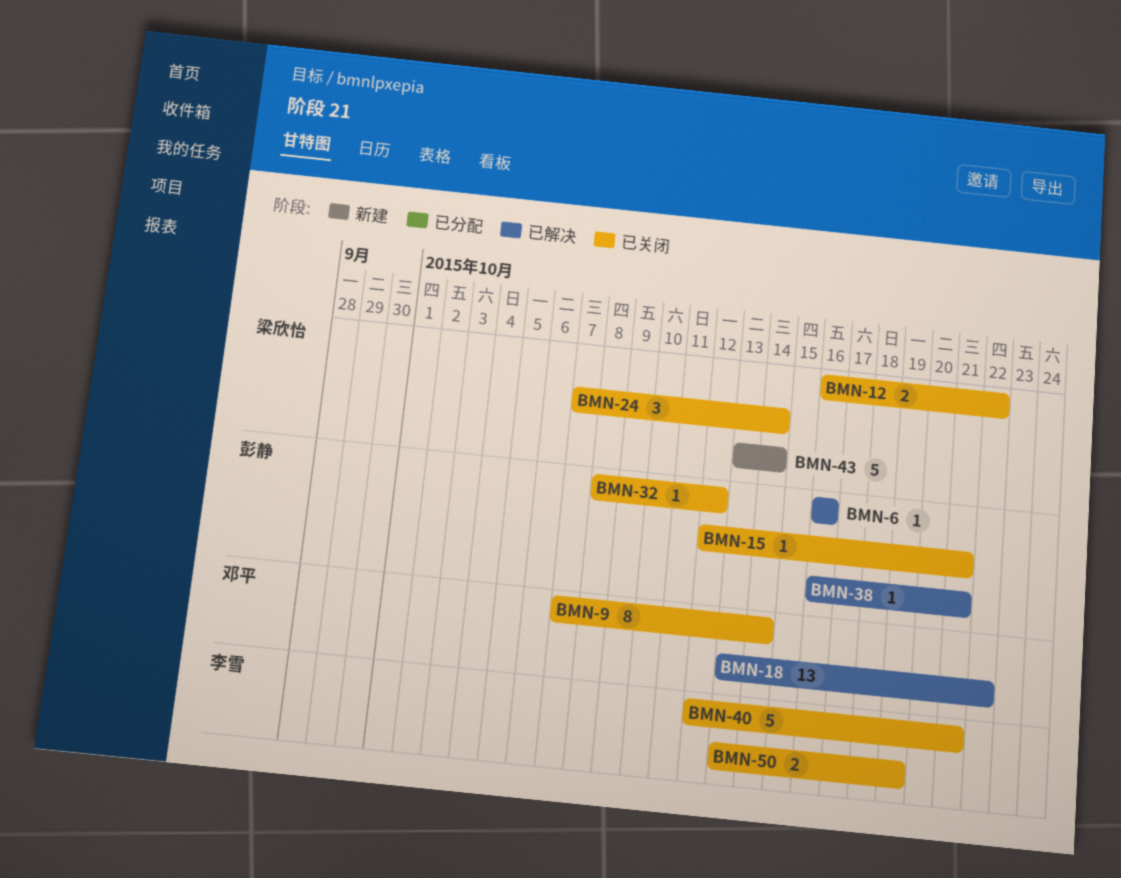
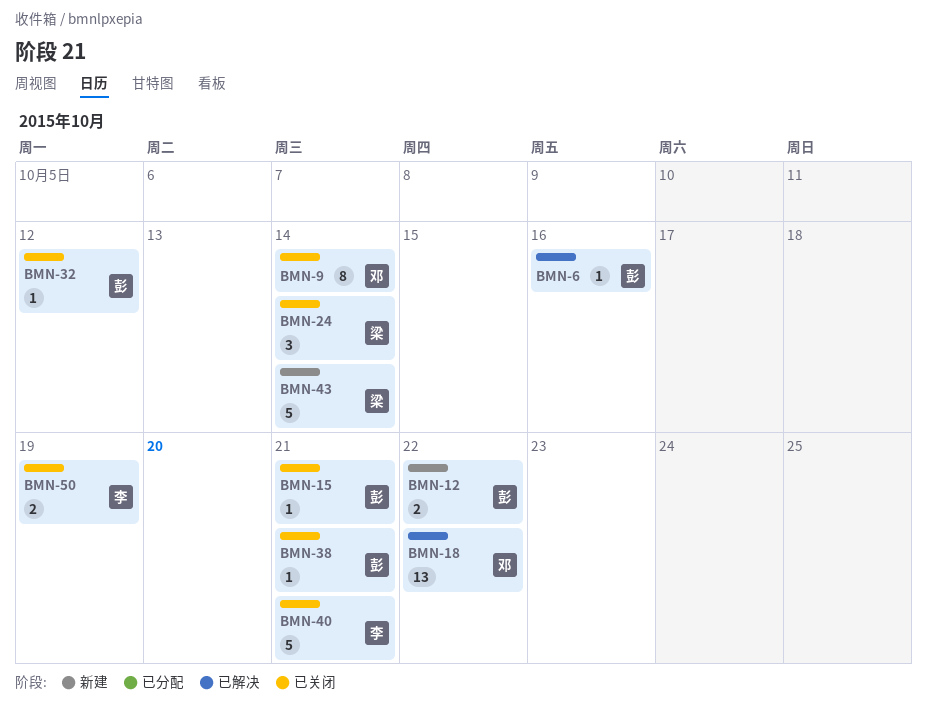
BMN-12, status: 已关闭 -> 新建
BMN-12, owner: 梁欣怡 -> 彭静
BMN-38, status: 已解决 -> 已关闭

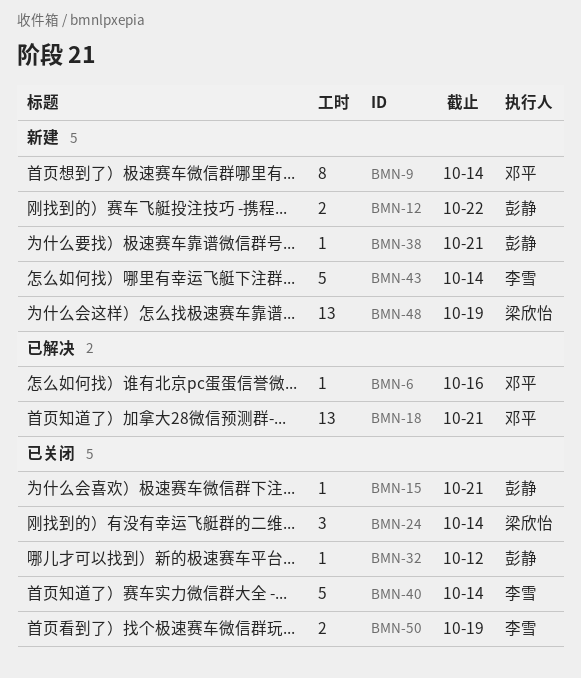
BMN-6, owner: 彭静 -> 邓平
BMN-9, status: 已关闭 -> 新建
BMN-18, due: Oct 22 -> Oct 21
BMN-38, status: 已关闭 -> 新建
BMN-40, due: Oct 21 -> Oct 14
BMN-43, owner: 梁欣怡 -> 李雪
BMN-48: none -> present

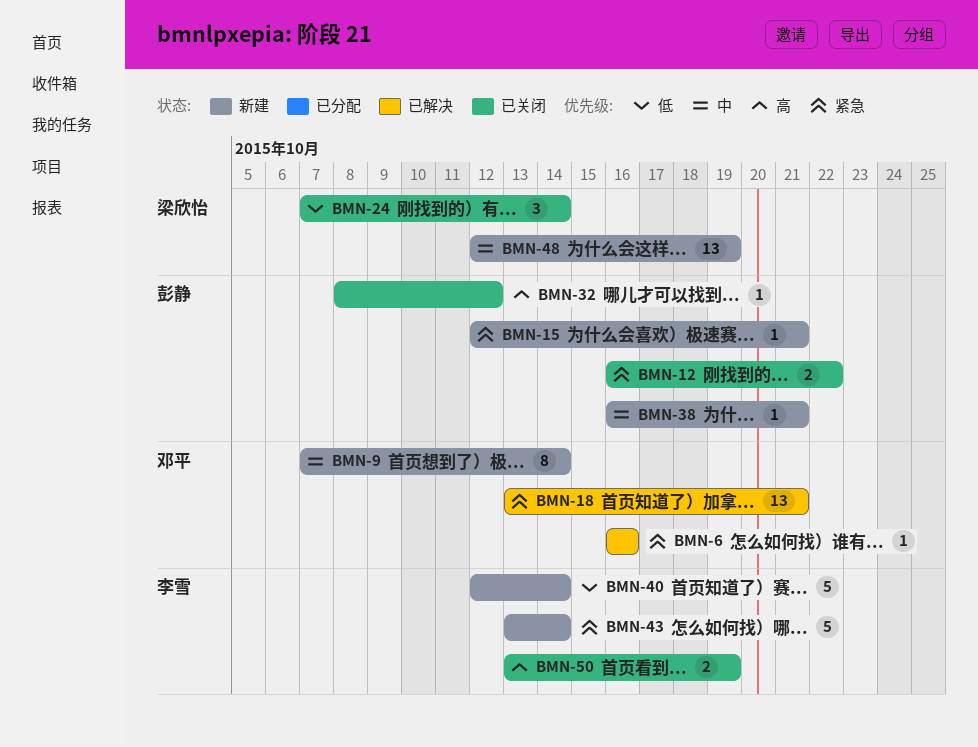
BMN-12, status: 新建 -> 已关闭
BMN-15, status: 已关闭 -> 新建
BMN-40, status: 已关闭 -> 新建

